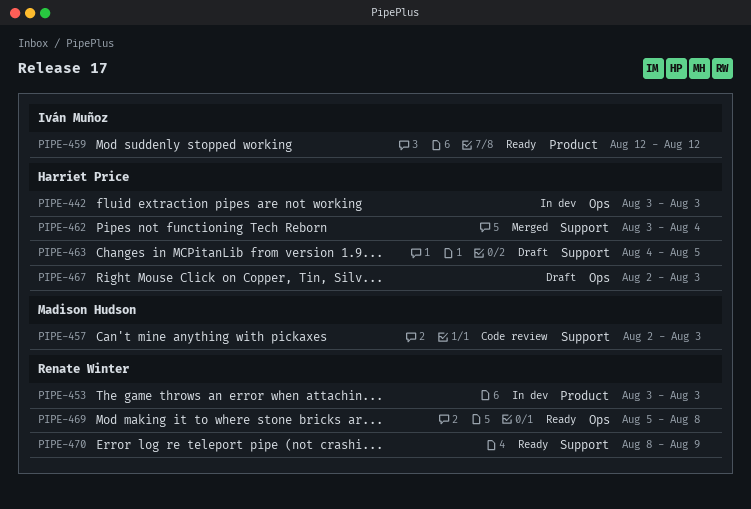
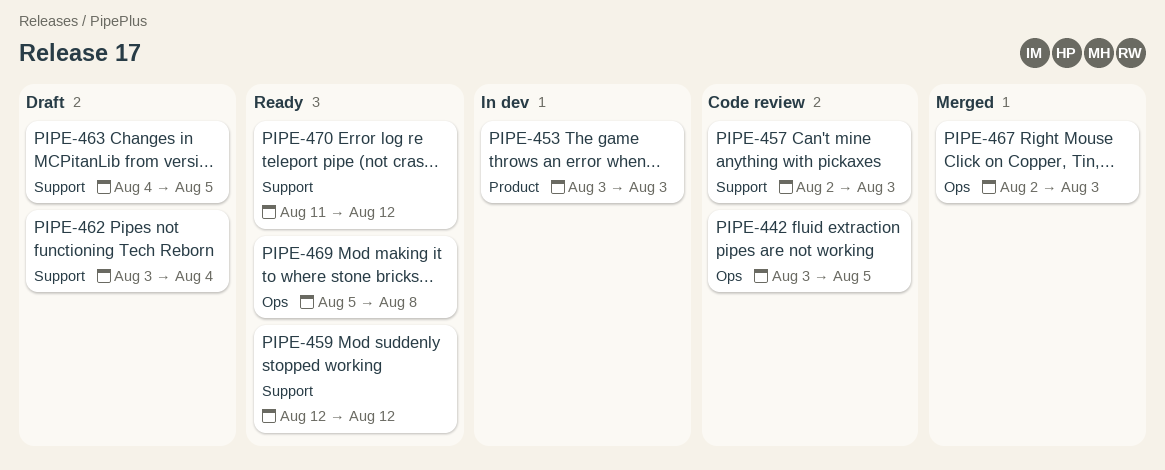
PIPE-442, status: In dev -> Code review
PIPE-442, due: Aug 3 -> Aug 5
PIPE-459, label: Product -> Support
PIPE-462, status: Merged -> Draft
PIPE-467, status: Draft -> Merged
PIPE-470, start: Aug 8 -> Aug 11
PIPE-470, due: Aug 9 -> Aug 12

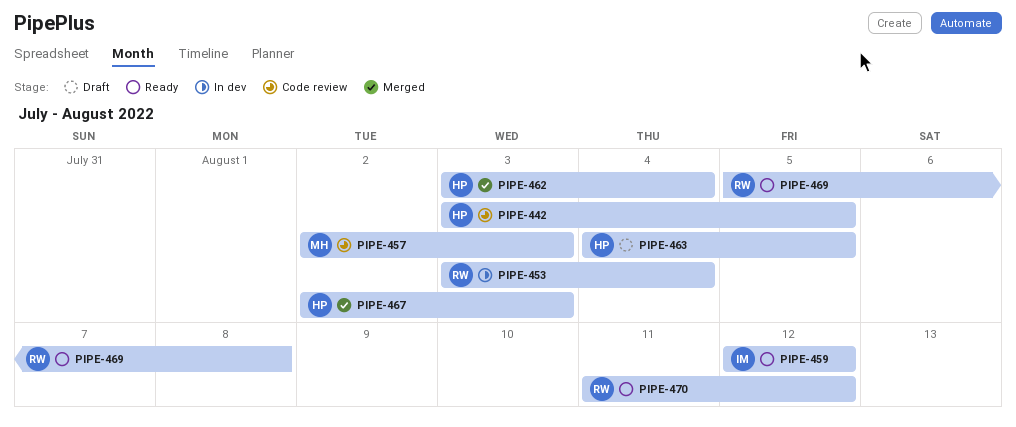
PIPE-453, due: Aug 3 -> Aug 4
PIPE-462, status: Draft -> Merged

